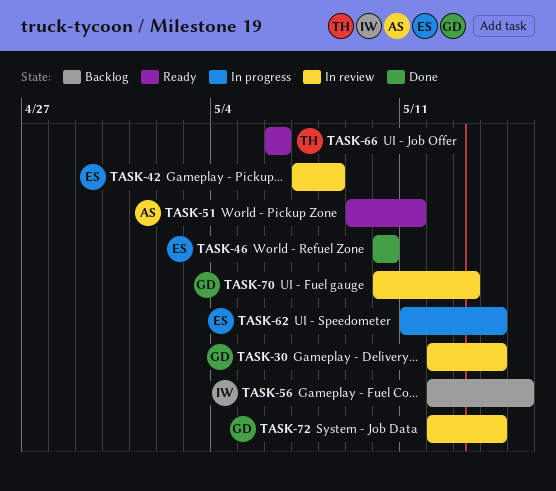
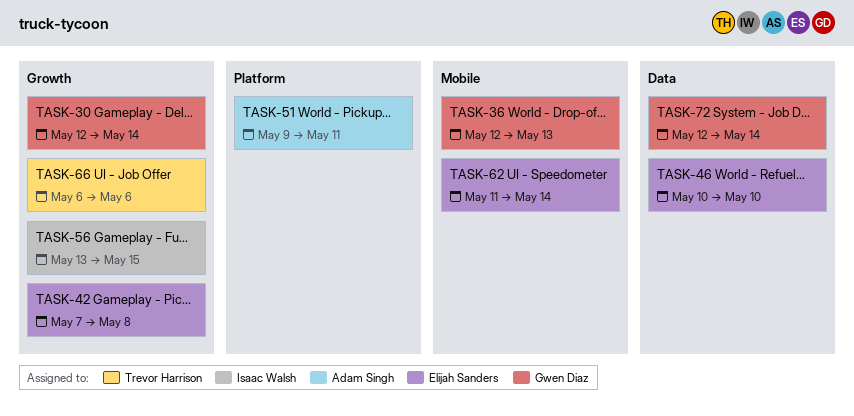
TASK-36: none -> present
TASK-56, start: May 12 -> May 13
TASK-70: present -> none

